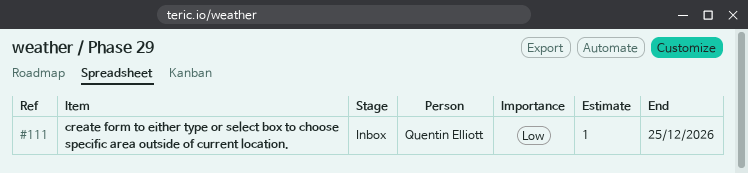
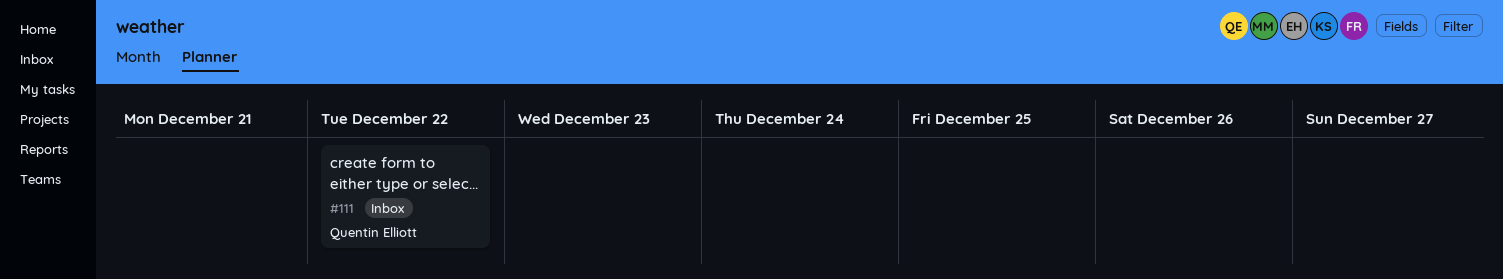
#111, due: Dec 25 -> Dec 22

